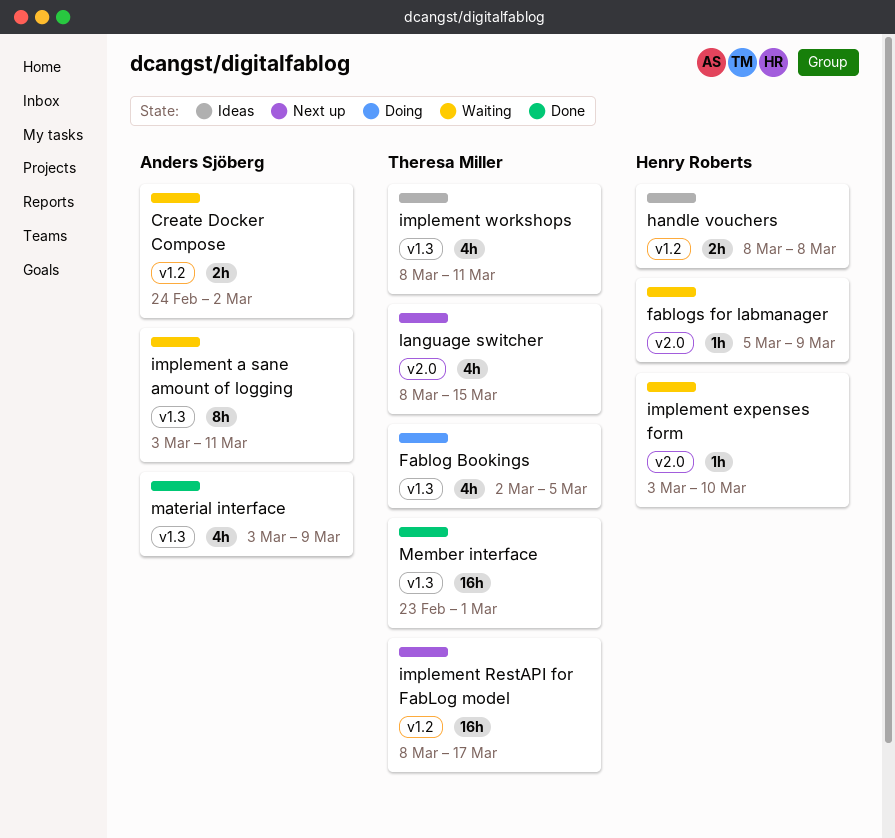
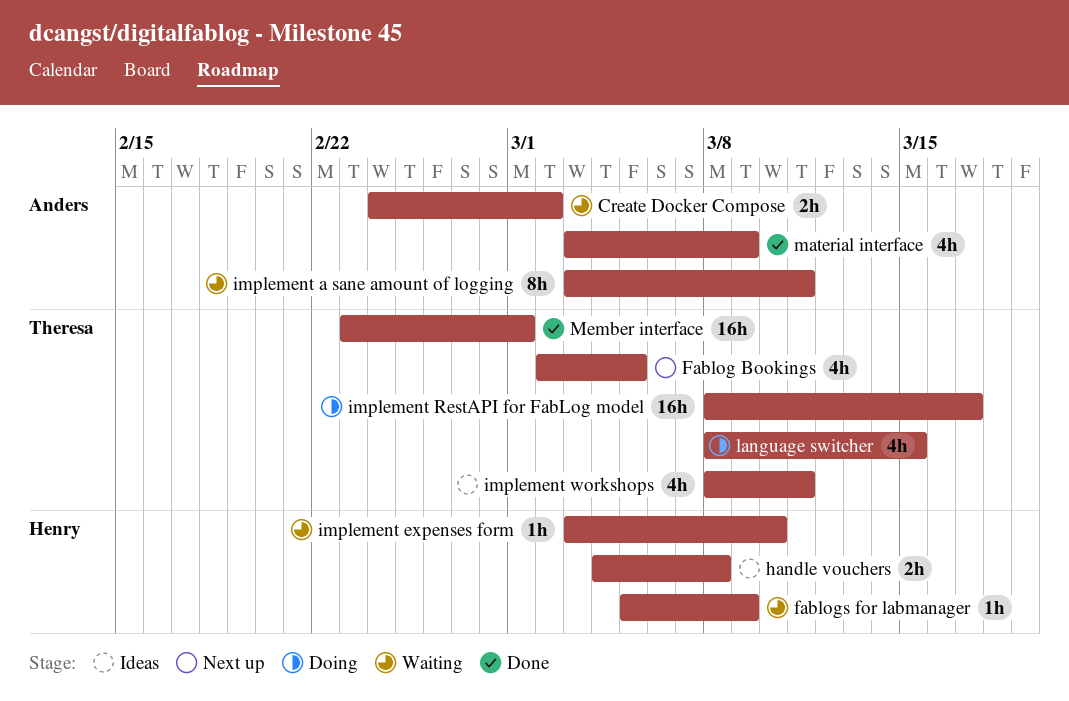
Fablog Bookings, status: Doing -> Next up
handle vouchers, start: Mar 8 -> Mar 4
implement RestAPI for FabLog model, status: Next up -> Doing
language switcher, status: Next up -> Doing

